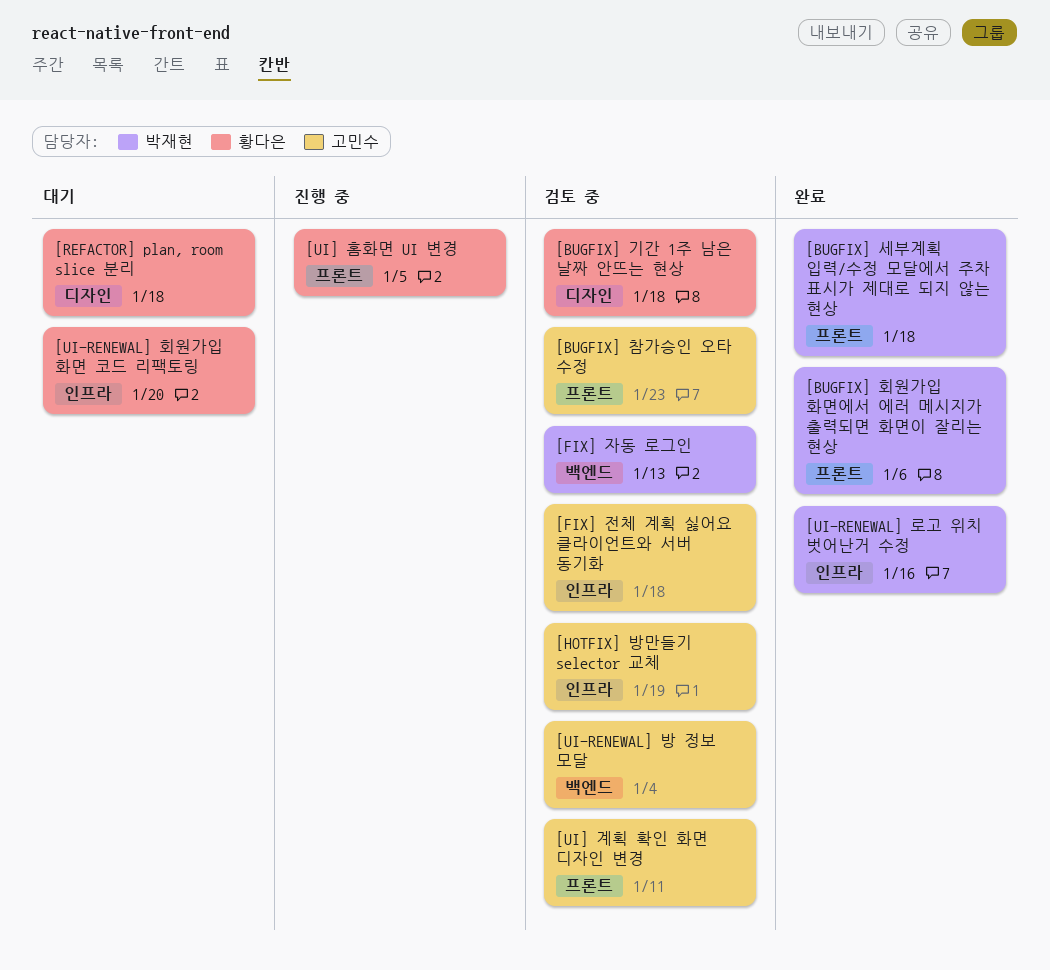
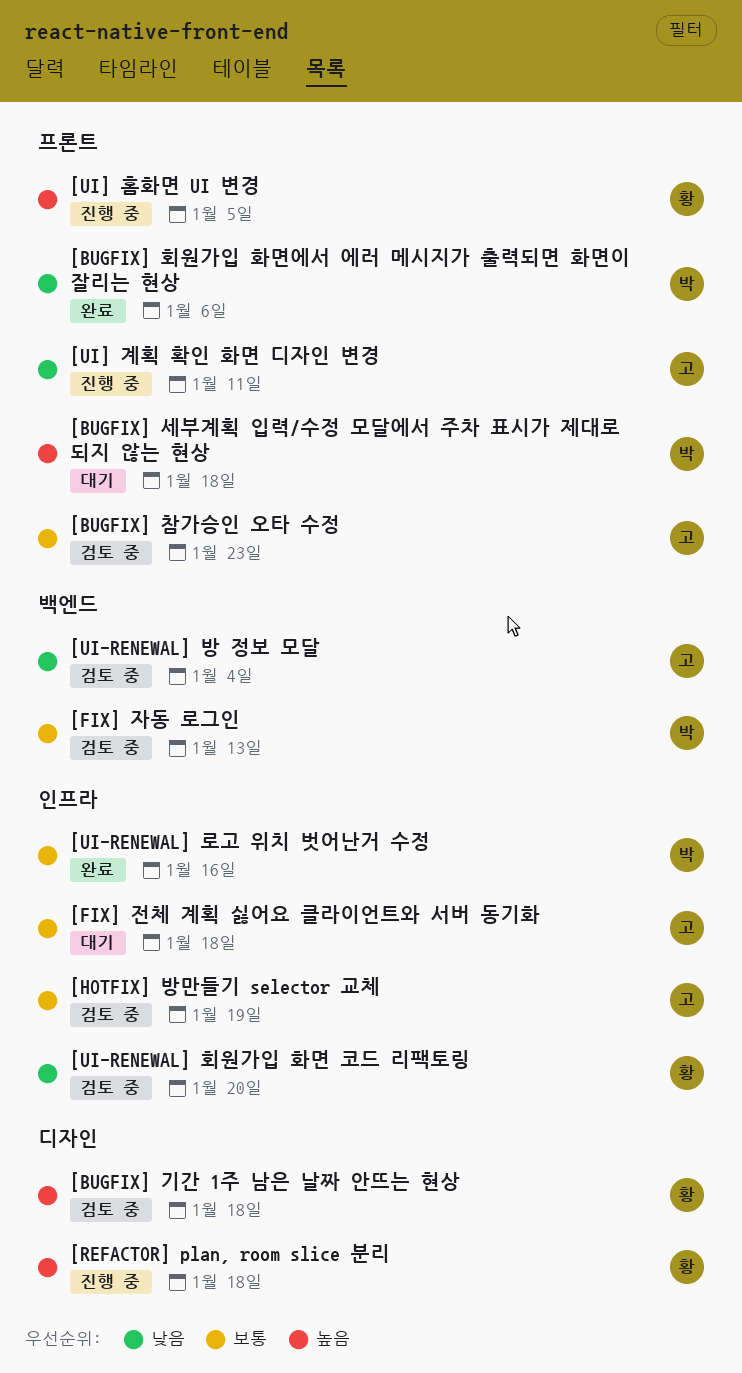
[BUGFIX] 세부계획 입력/수정 모달에서 주차 표시가 제대로 되지 않는 현상, status: 완료 -> 대기
[FIX] 전체 계획 싫어요 클라이언트와 서버 동기화, status: 검토 중 -> 대기
[REFACTOR] plan, room slice 분리, status: 대기 -> 진행 중
[UI-RENEWAL] 회원가입 화면 코드 리팩토링, status: 대기 -> 검토 중
[UI] 계획 확인 화면 디자인 변경, status: 검토 중 -> 진행 중

